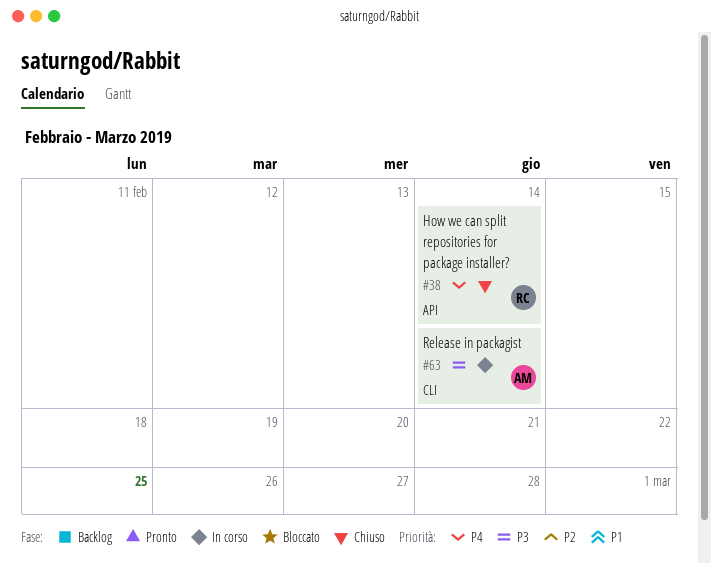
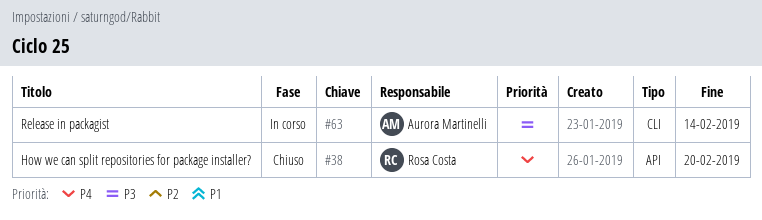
#38, due: Feb 14 -> Feb 20

